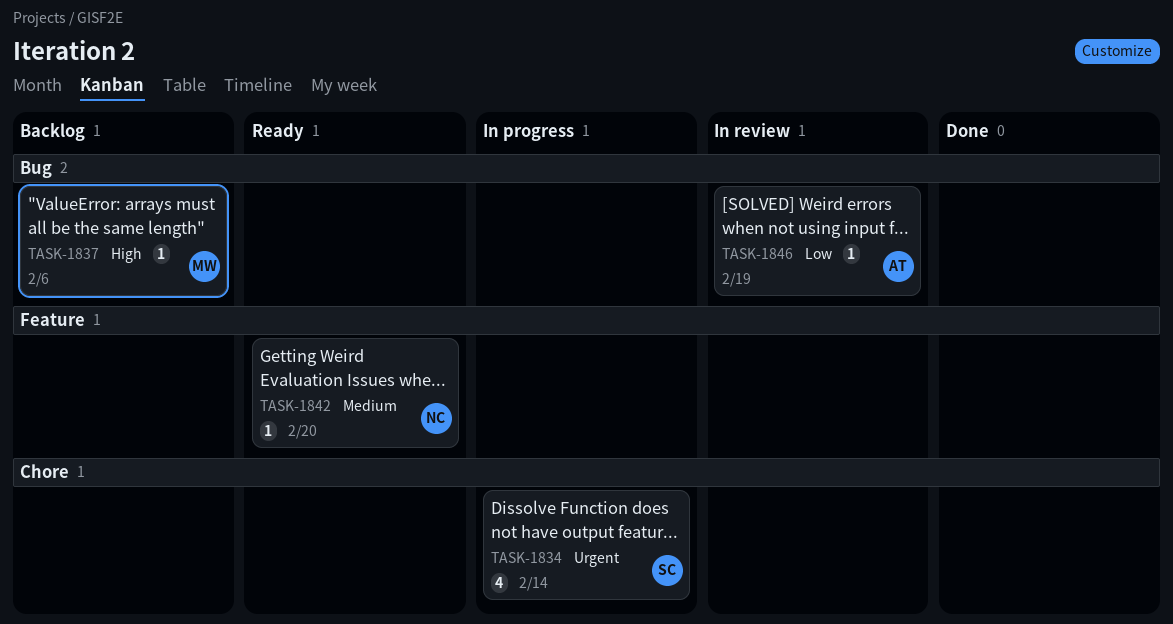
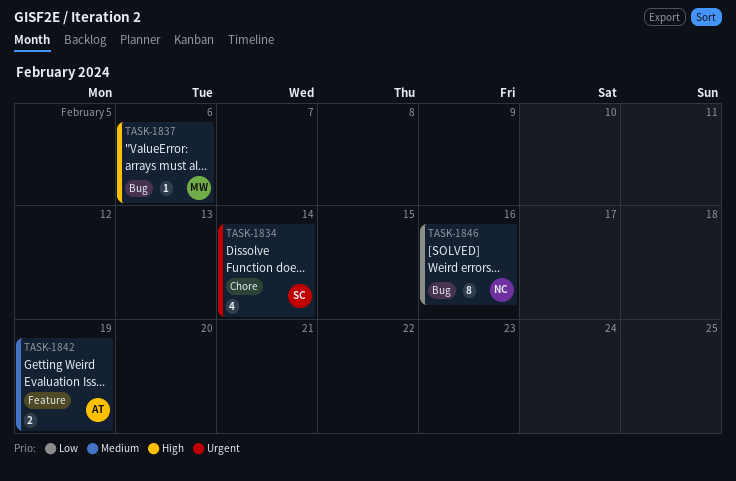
TASK-1842, owner: NC -> AT
TASK-1842, estimate: 1 -> 2
TASK-1842, due: Feb 20 -> Feb 19
TASK-1846, owner: AT -> NC
TASK-1846, estimate: 1 -> 8
TASK-1846, due: Feb 19 -> Feb 16

